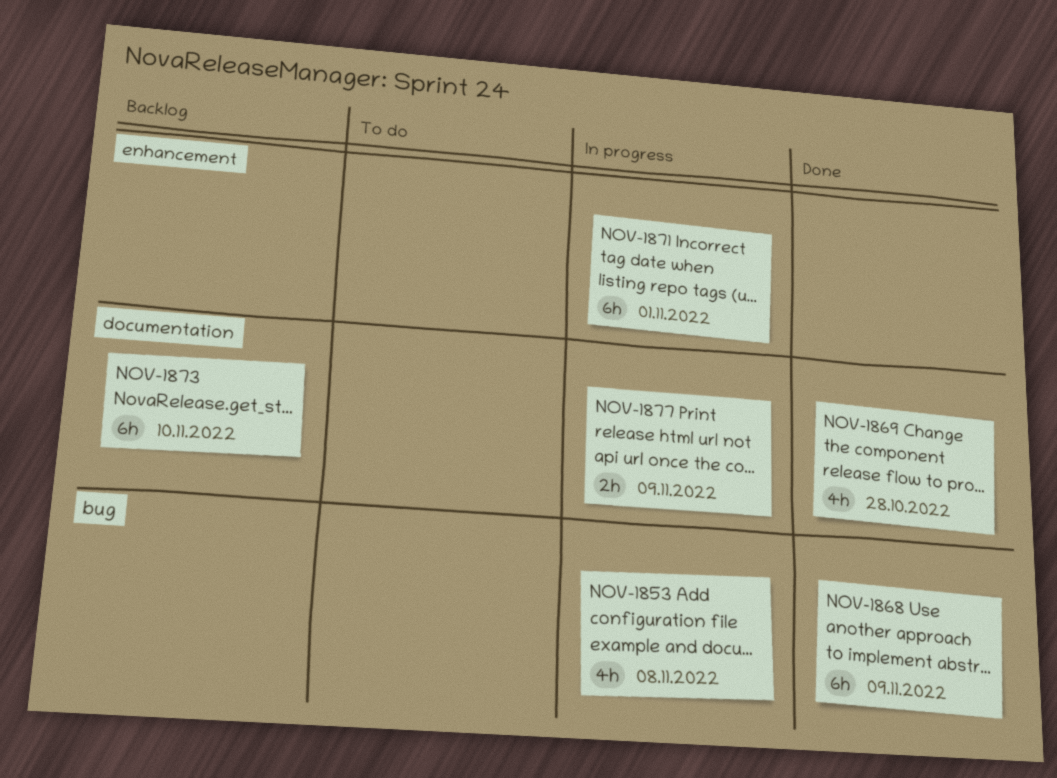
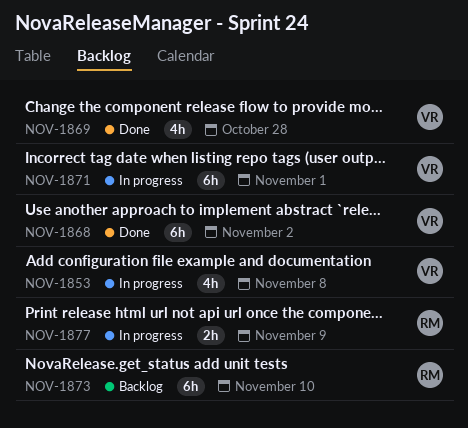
NOV-1868, due: Nov 9 -> Nov 2

